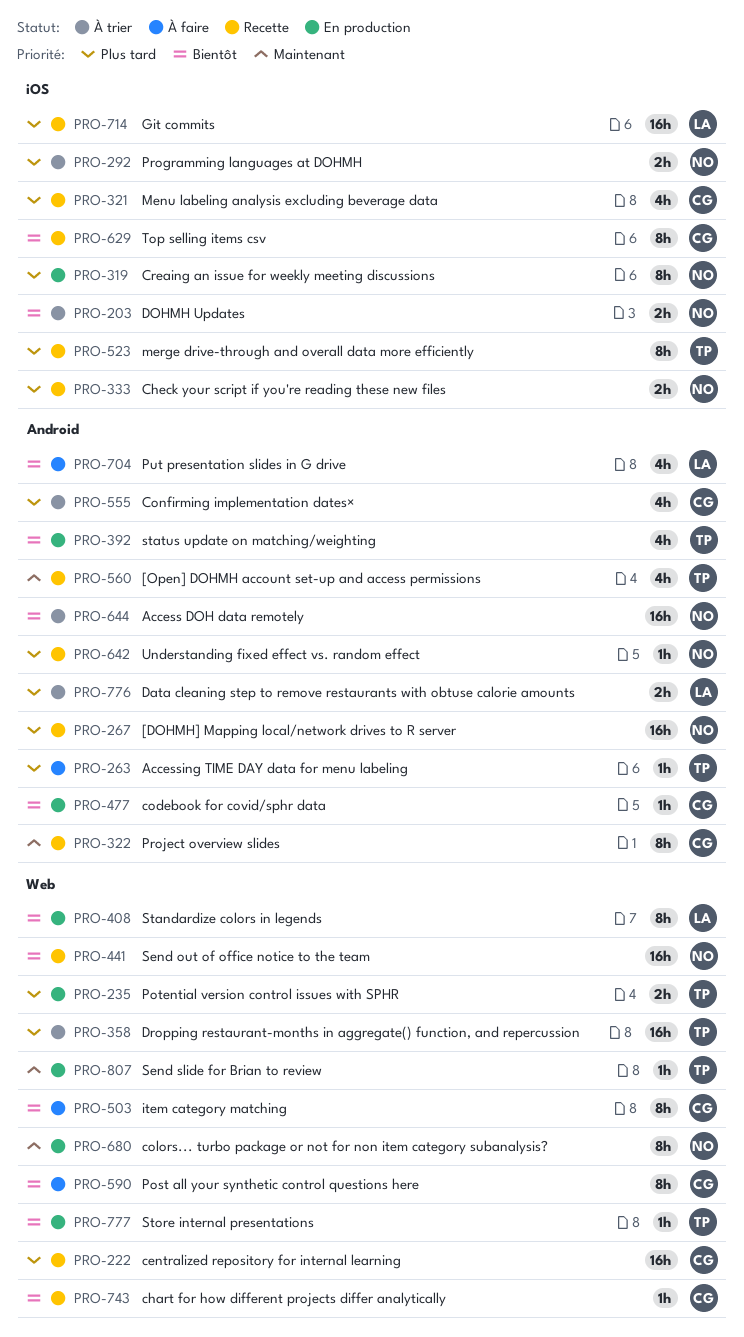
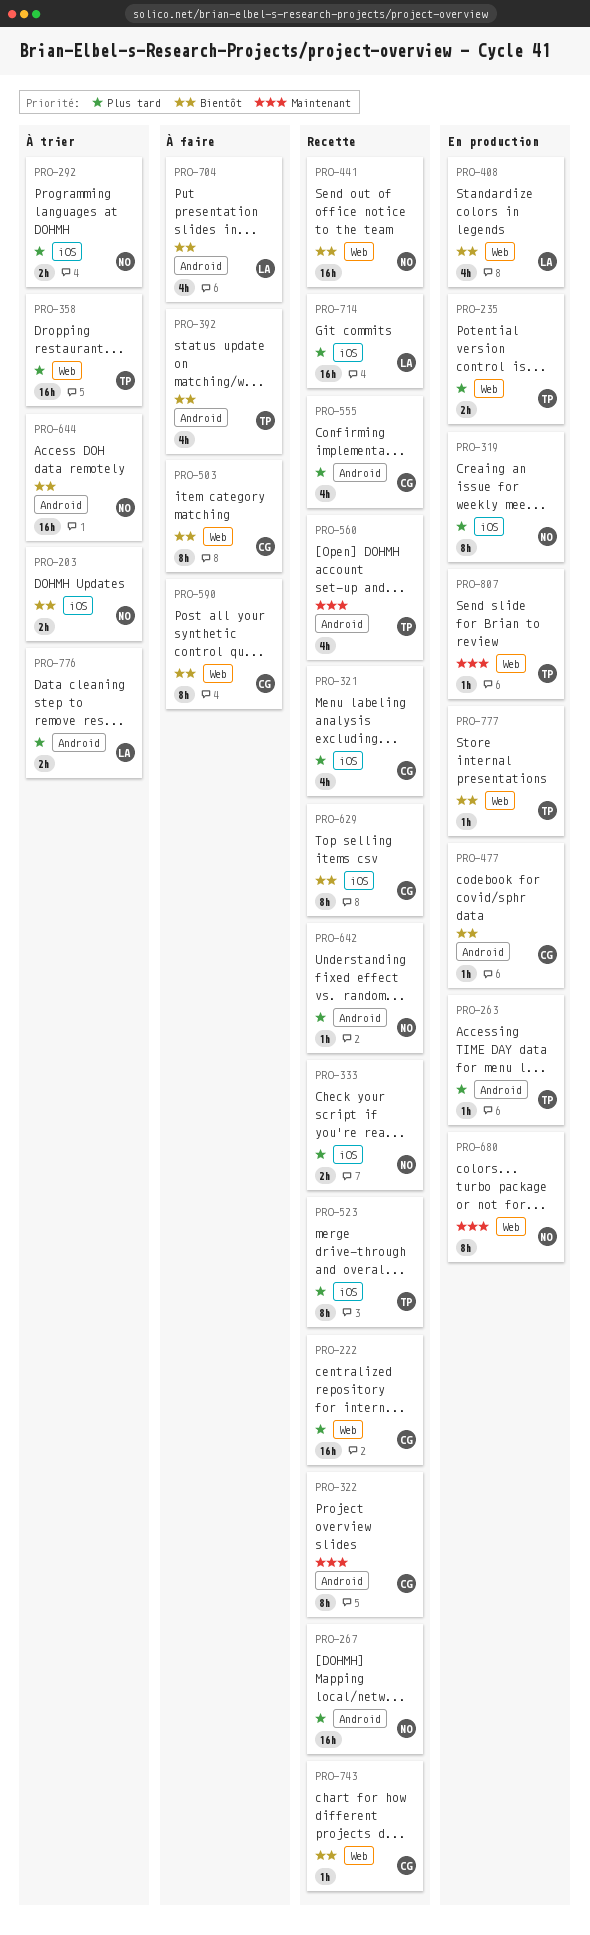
PRO-263, status: À faire -> En production
PRO-392, status: En production -> À faire
PRO-408, estimate: 8h -> 4h
PRO-555, status: À trier -> Recette

